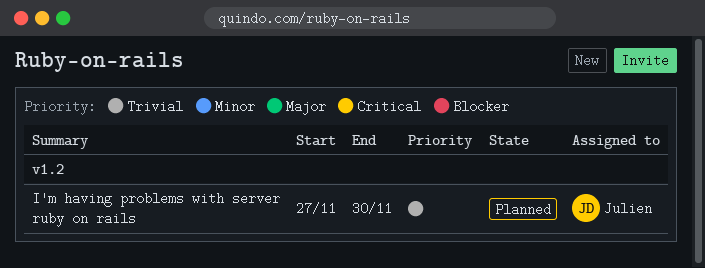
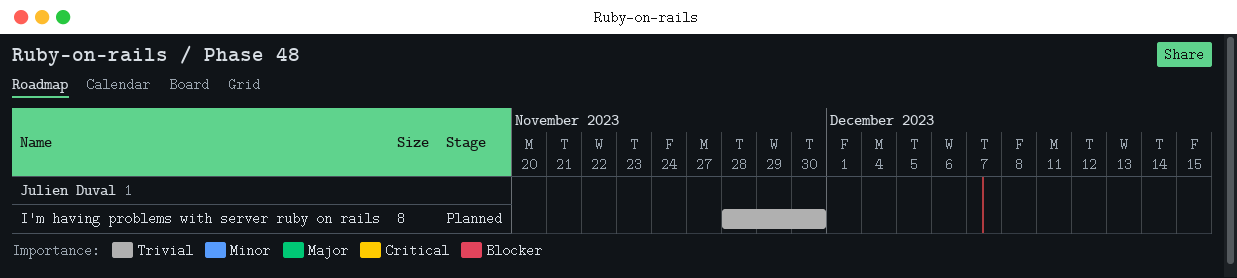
I'm having problems with server ruby on rails, start: Nov 27 -> Nov 28

